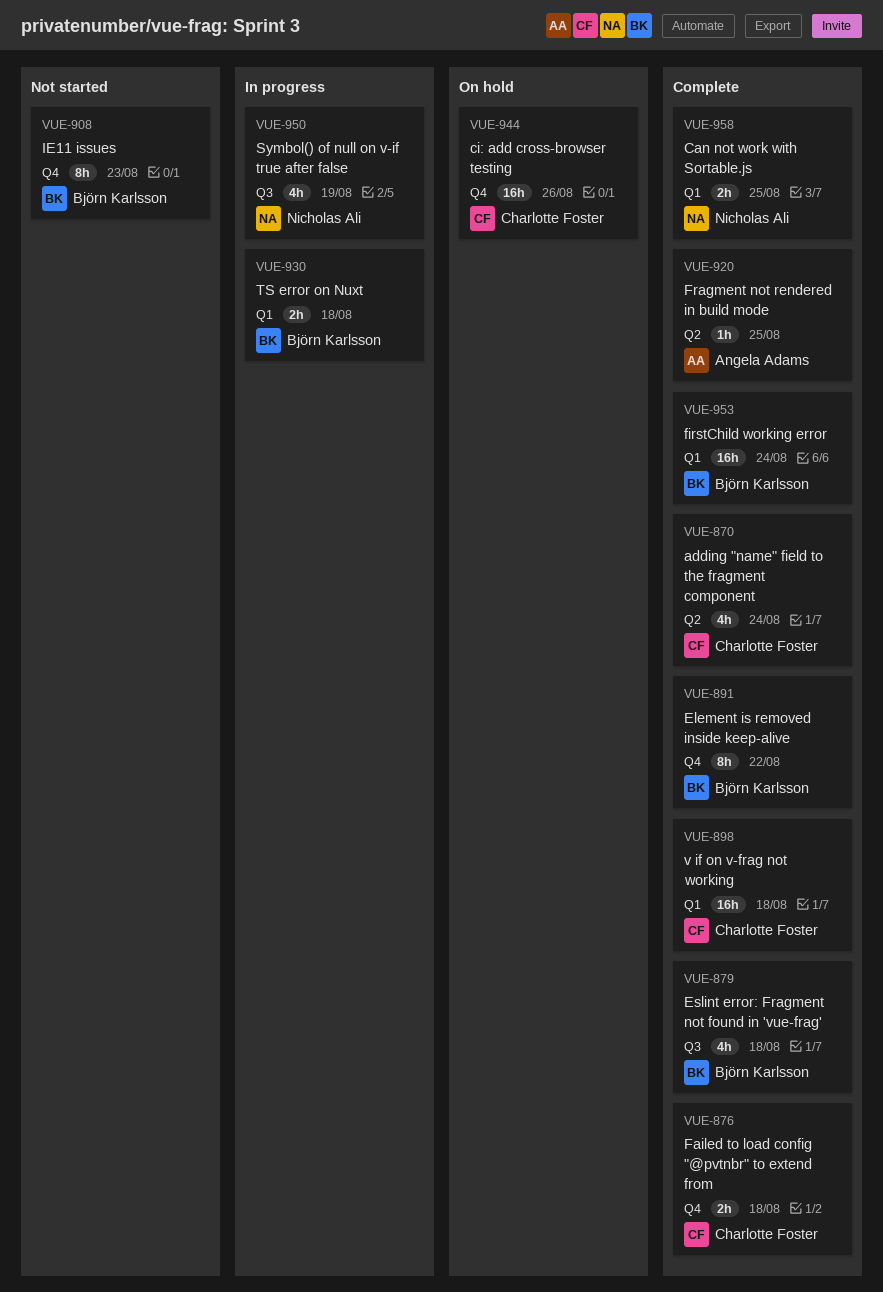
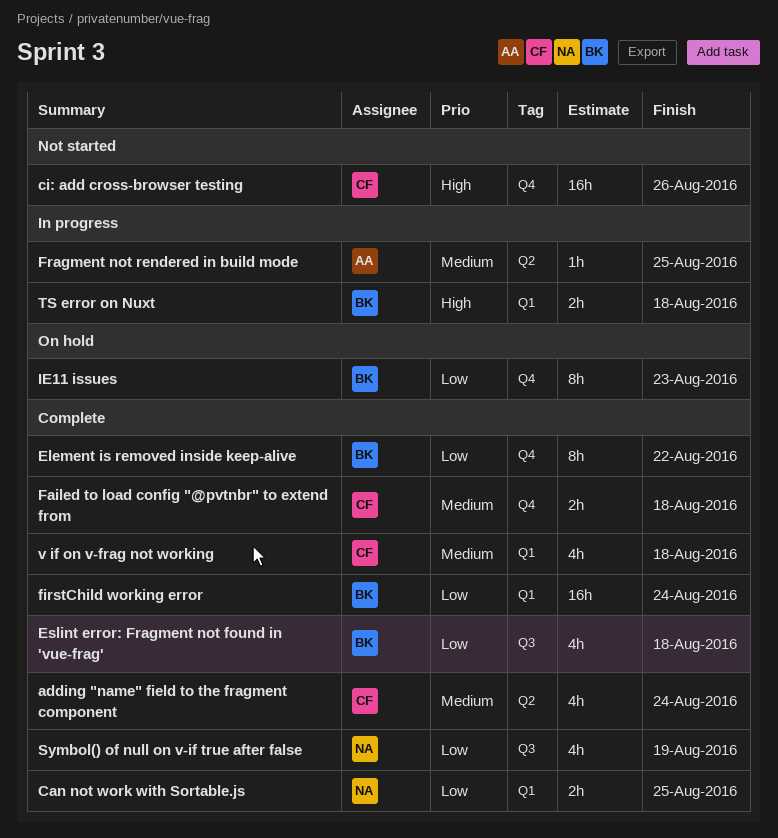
ci: add cross-browser testing, status: On hold -> Not started
Fragment not rendered in build mode, status: Complete -> In progress
IE11 issues, status: Not started -> On hold
Symbol() of null on v-if true after false, status: In progress -> Complete
v if on v-frag not working, estimate: 16h -> 4h

